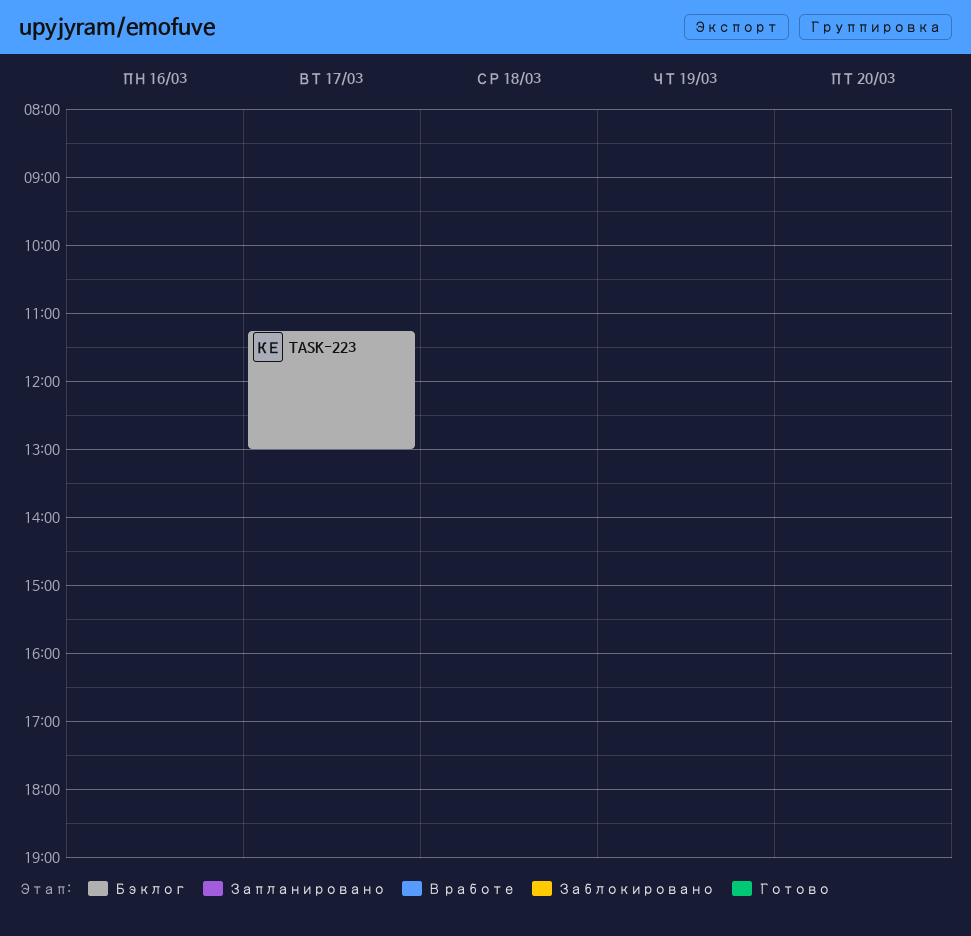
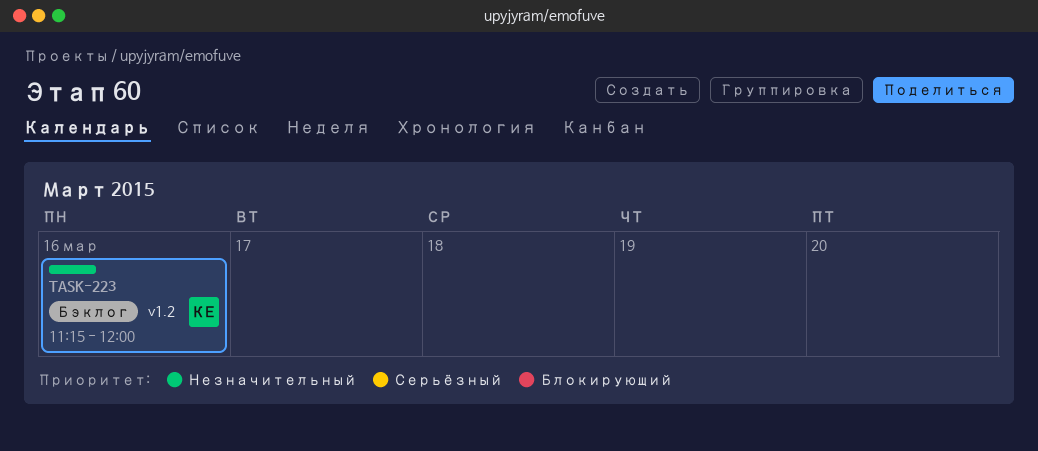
TASK-223, day: Mar 17 -> Mar 16
TASK-223, ends: 13:00 -> 12:00

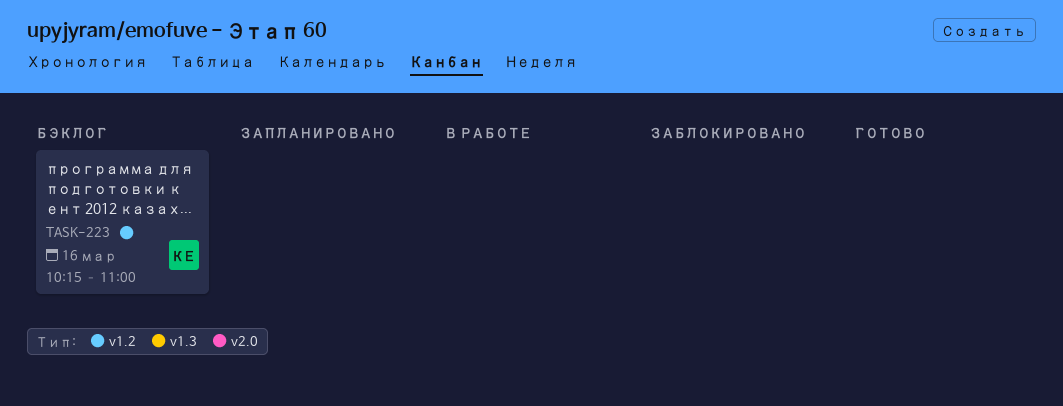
TASK-223, begins: 11:15 -> 10:15
TASK-223, ends: 12:00 -> 11:00

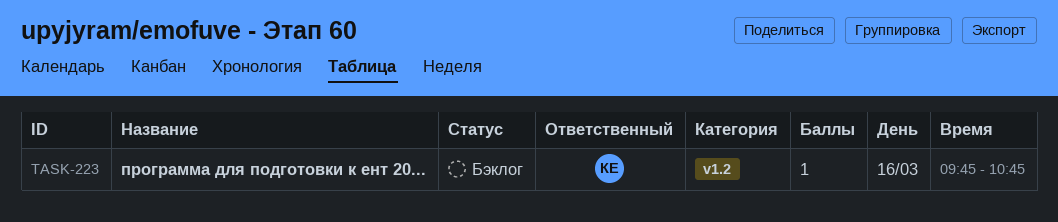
TASK-223, begins: 10:15 -> 09:45
TASK-223, ends: 11:00 -> 10:45

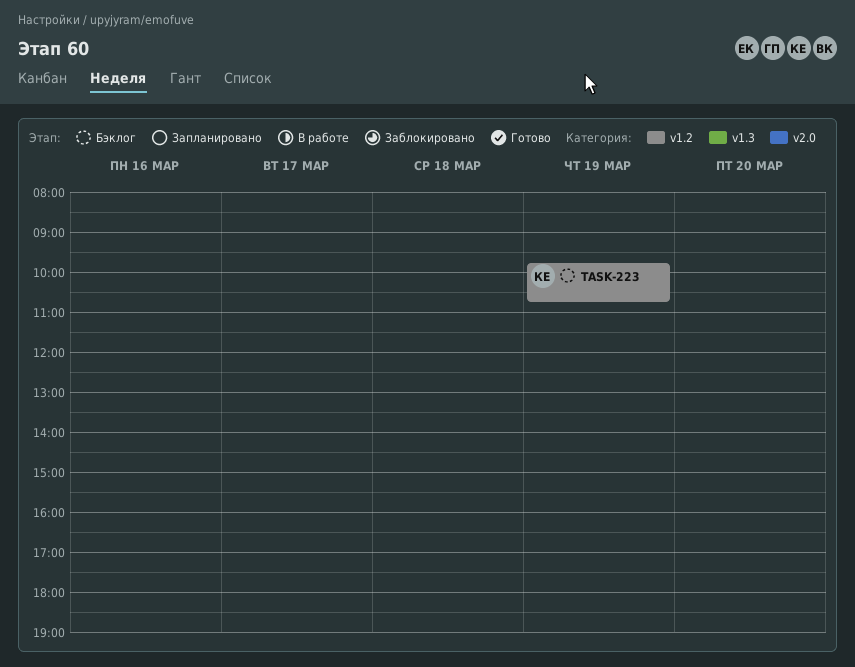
TASK-223, day: Mar 16 -> Mar 19

